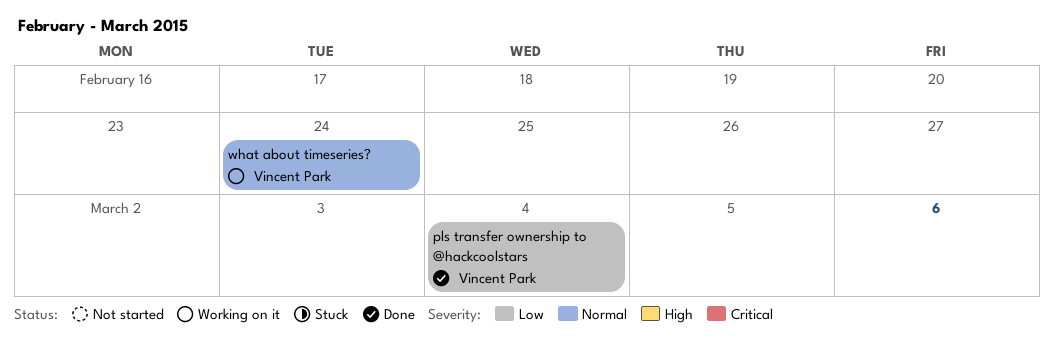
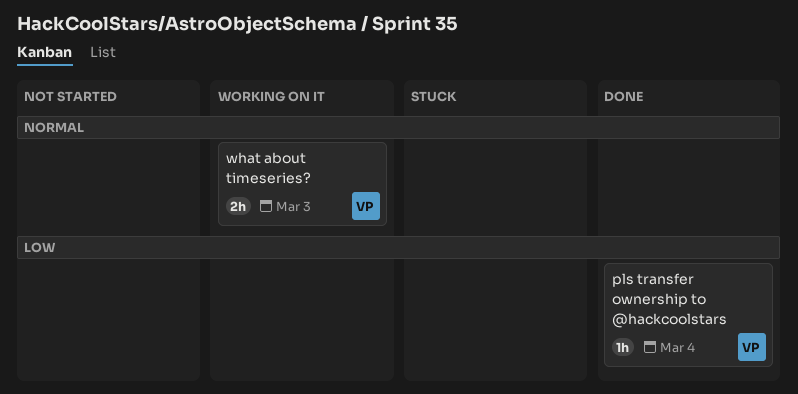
what about timeseries?, due: Feb 24 -> Mar 3

